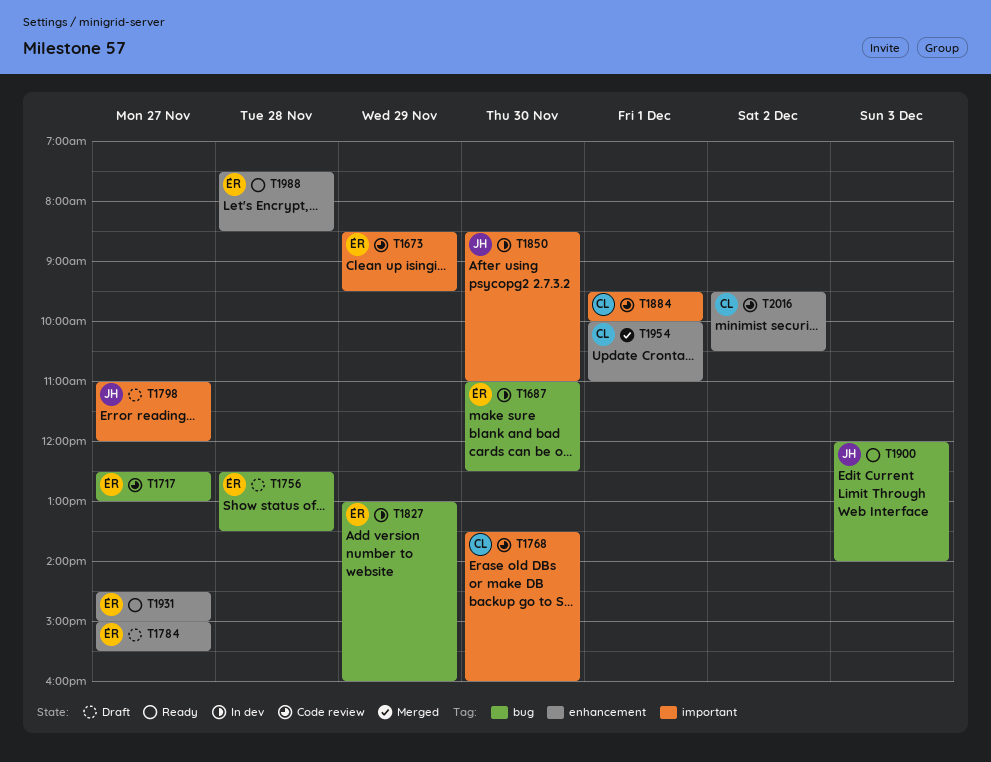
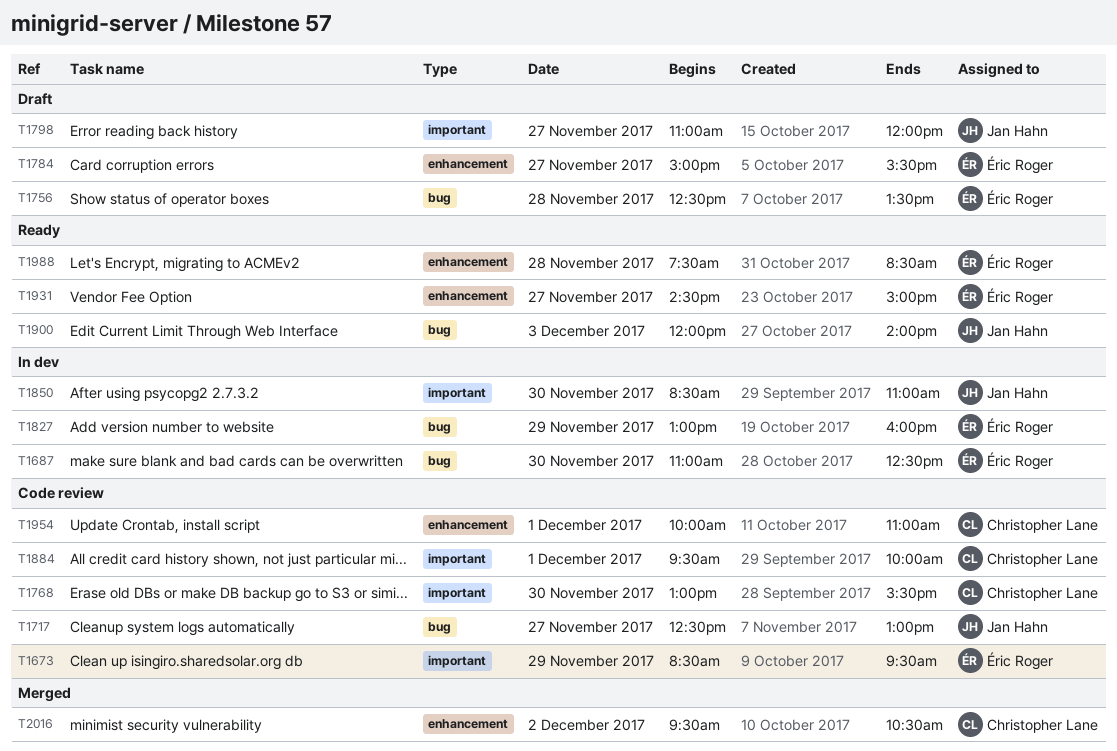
T1717, owner: Éric Roger -> Jan Hahn
T1768, begins: 13:30 -> 13:00
T1768, ends: 16:00 -> 15:30
T1954, status: Merged -> Code review
T2016, status: Code review -> Merged

